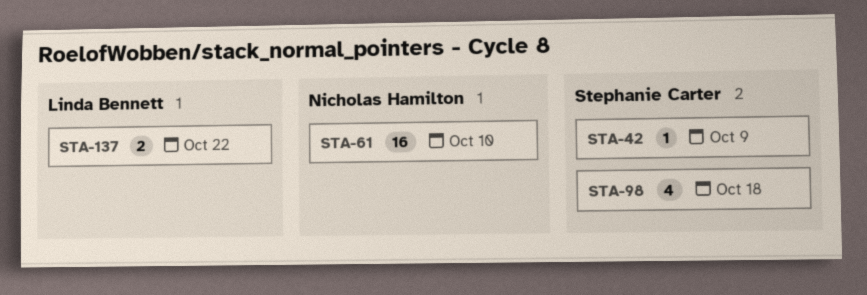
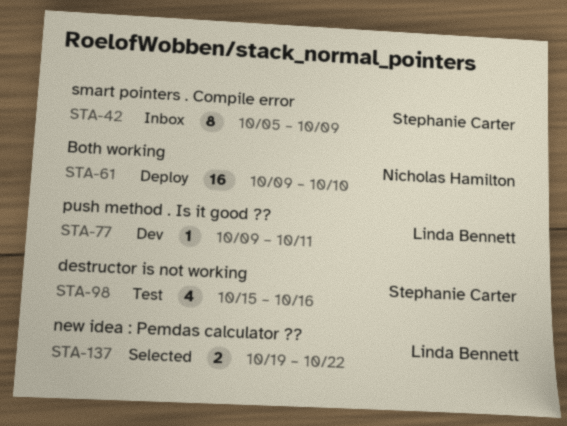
STA-42, estimate: 1 -> 8
STA-77: none -> present
STA-98, due: Oct 18 -> Oct 16

